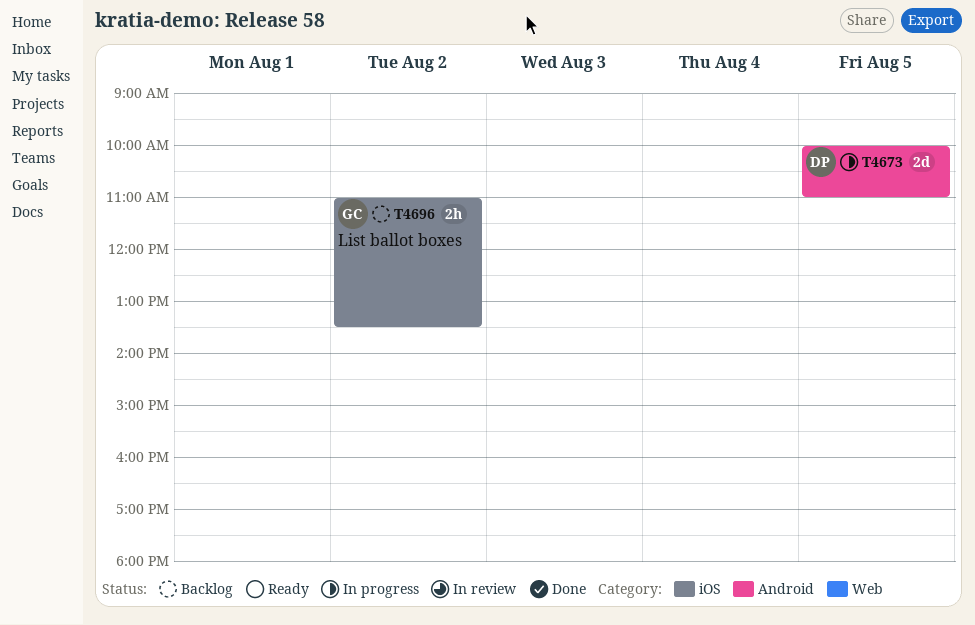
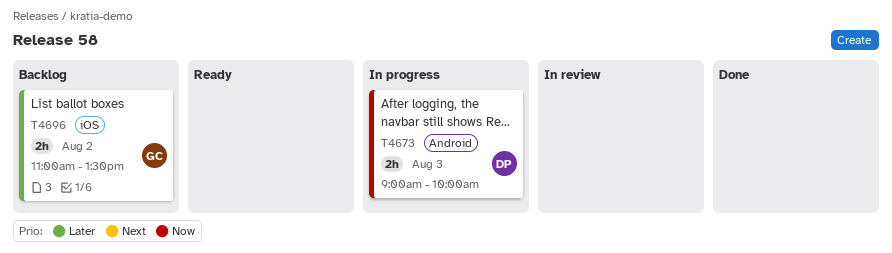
T4673, estimate: 2d -> 2h
T4673, day: Aug 5 -> Aug 3
T4673, begins: 10:00 -> 09:00
T4673, ends: 11:00 -> 10:00

